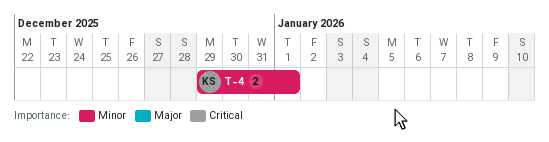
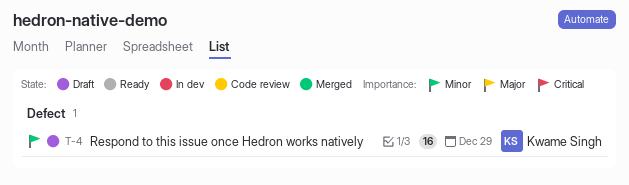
T-4, estimate: 2 -> 16
T-4, due: Jan 1 -> Dec 29

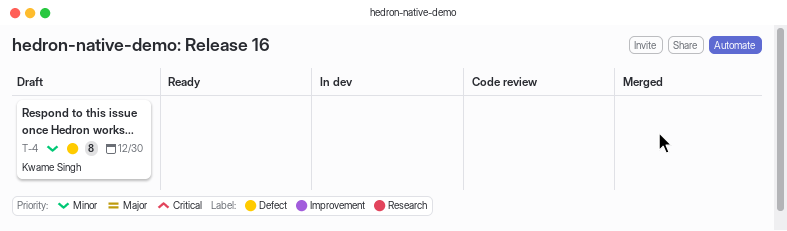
T-4, estimate: 16 -> 8
T-4, due: Dec 29 -> Dec 30

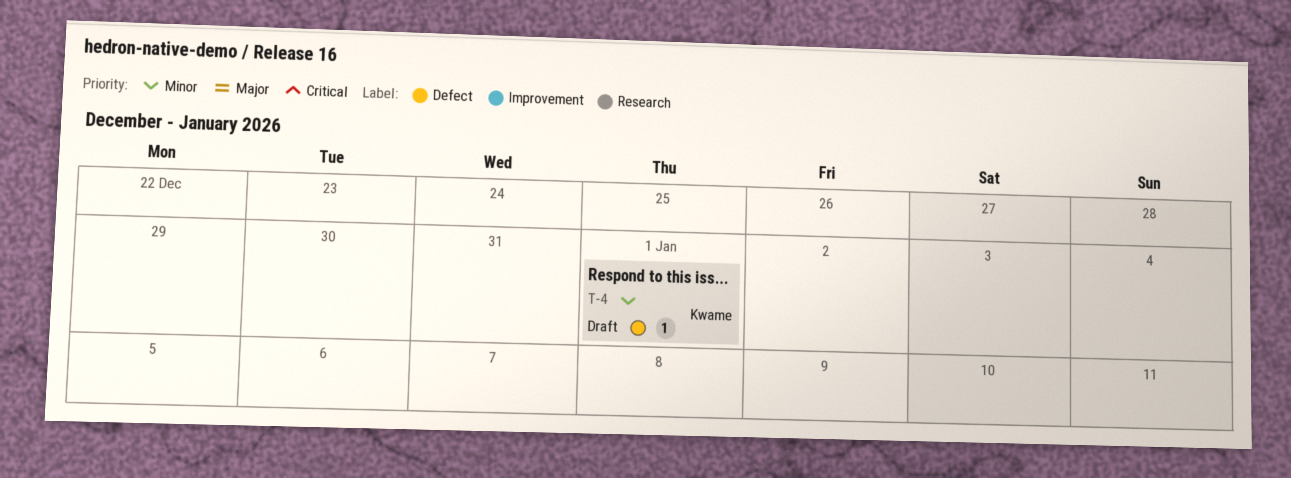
T-4, estimate: 8 -> 1
T-4, due: Dec 30 -> Jan 1

